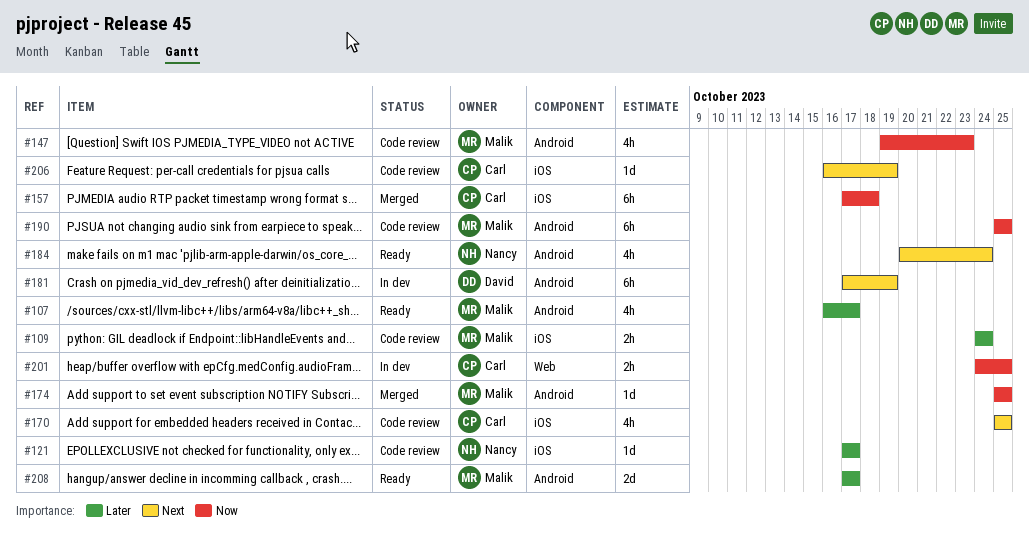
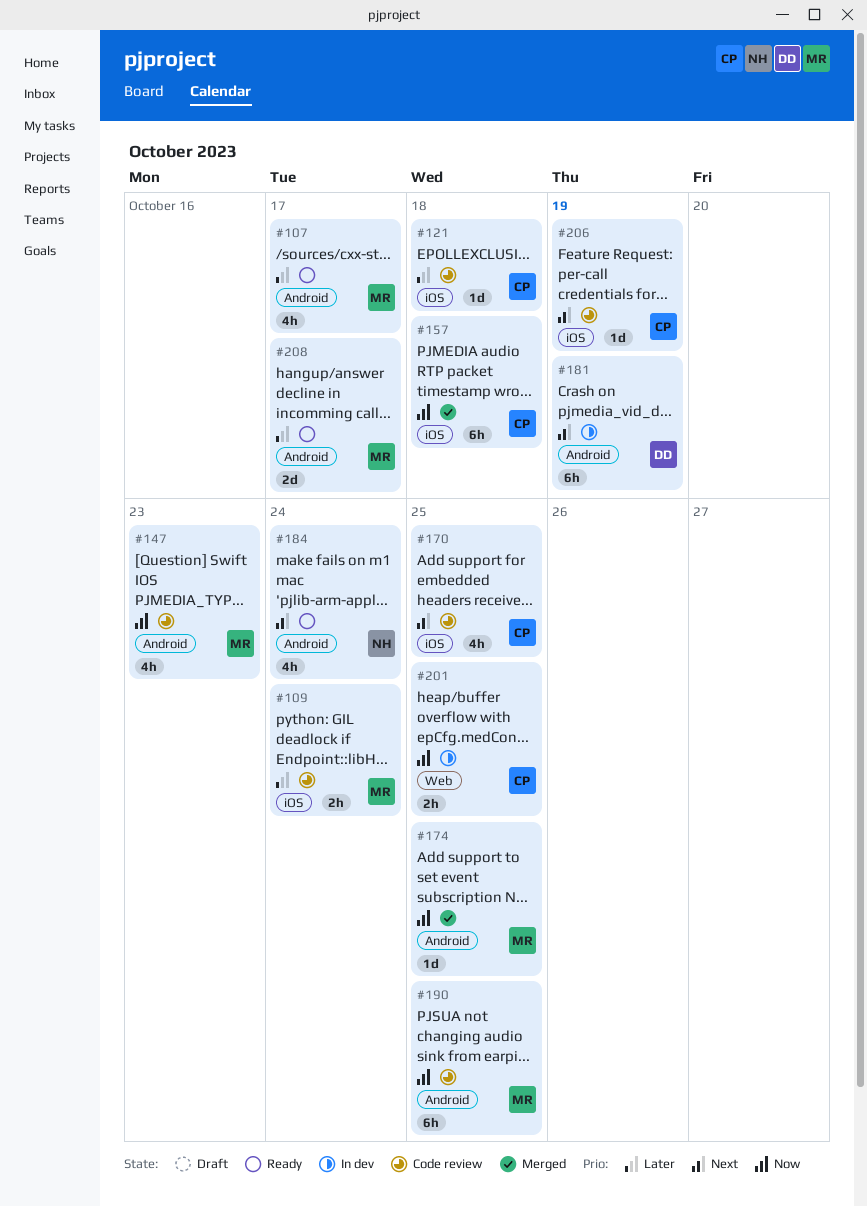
#121, owner: Nancy -> Carl
#121, due: Oct 17 -> Oct 18

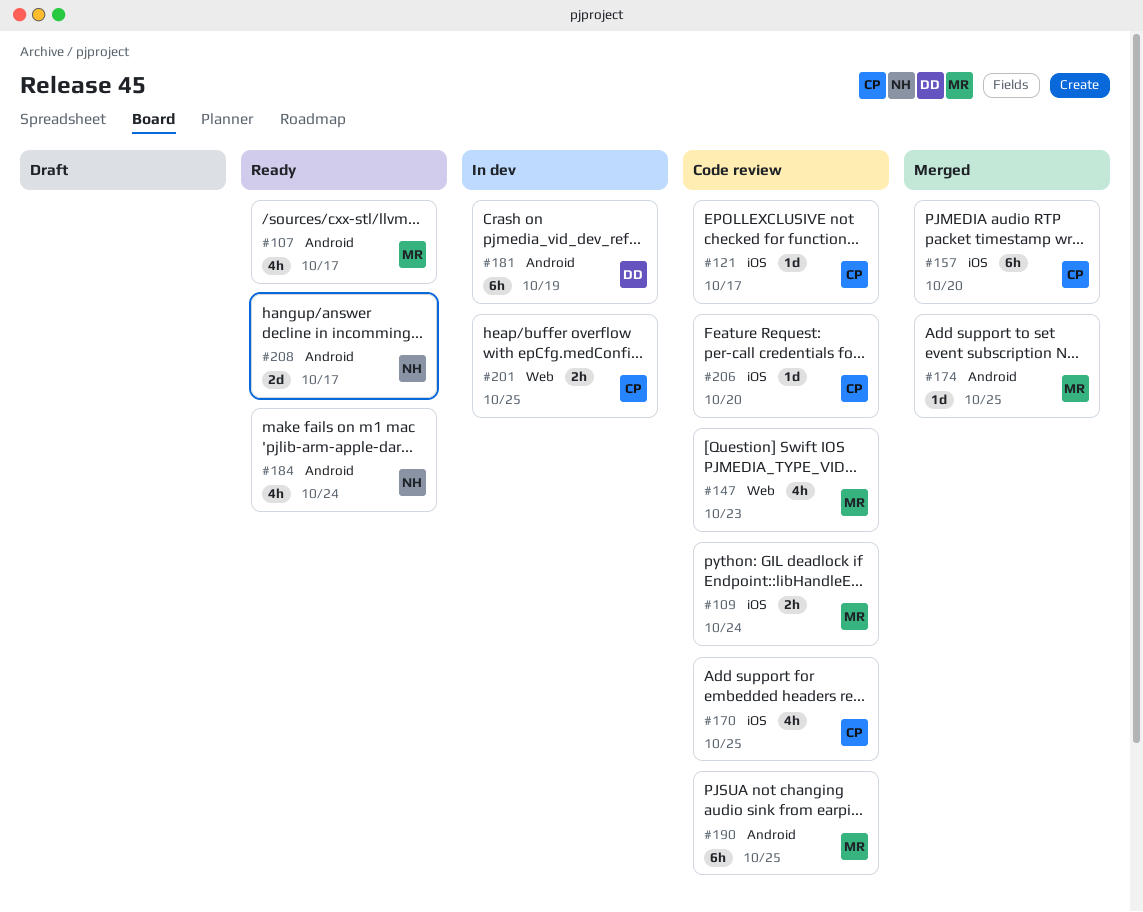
#121, due: Oct 18 -> Oct 17
#147, label: Android -> Web
#157, due: Oct 18 -> Oct 20
#206, due: Oct 19 -> Oct 20
#208, owner: MR -> NH

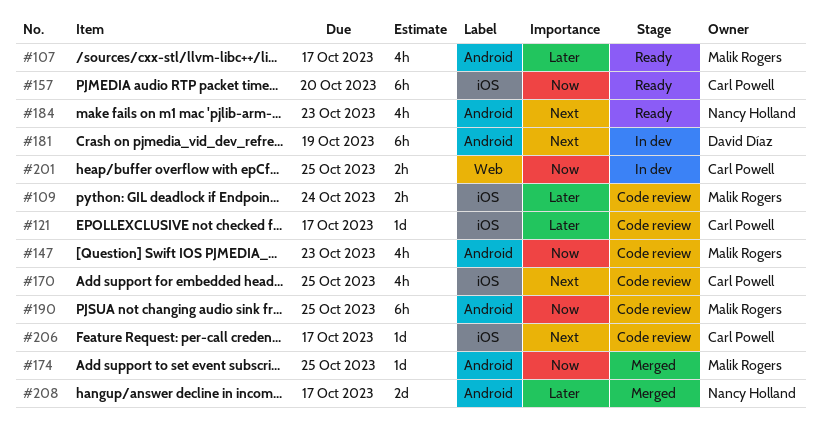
#147, label: Web -> Android
#157, status: Merged -> Ready
#184, due: Oct 24 -> Oct 23
#206, due: Oct 20 -> Oct 17
#208, status: Ready -> Merged

